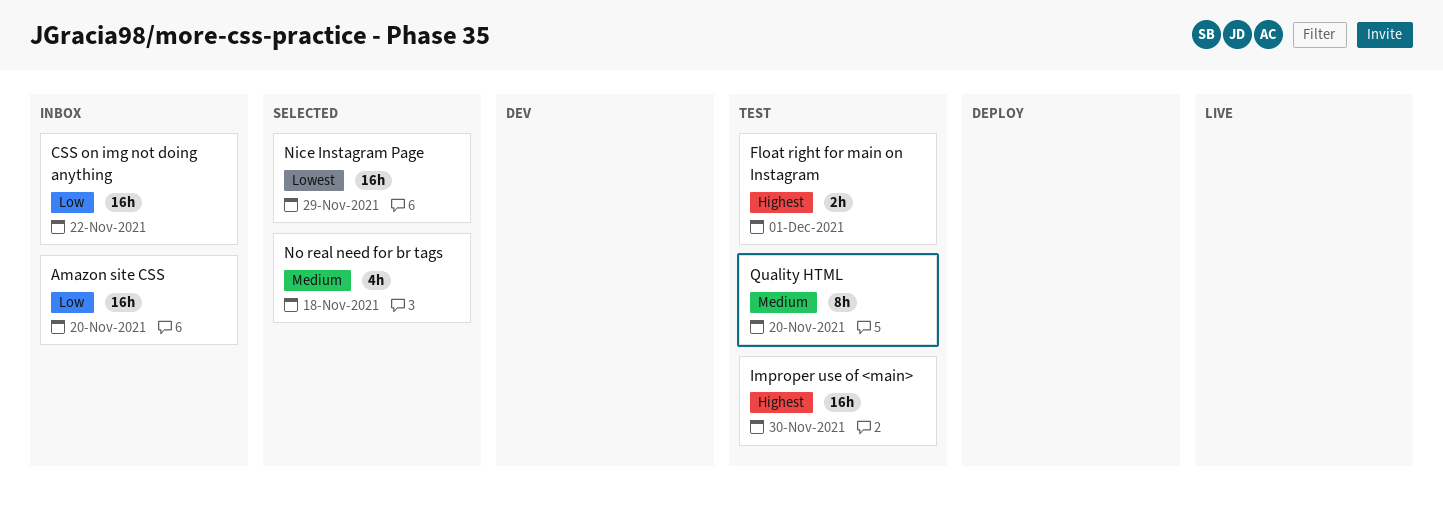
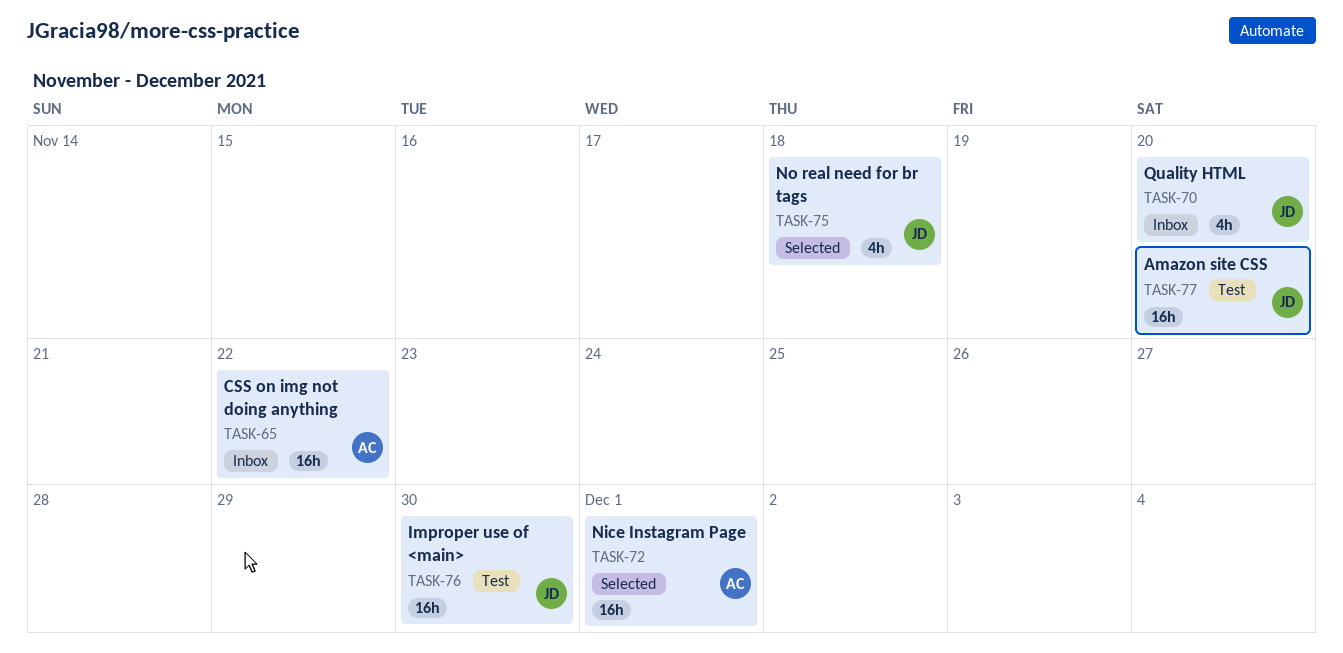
Amazon site CSS, status: Inbox -> Test
Float right for main on Instagram: present -> none
Nice Instagram Page, due: Nov 29 -> Dec 1
Quality HTML, status: Test -> Inbox
Quality HTML, estimate: 8h -> 4h

